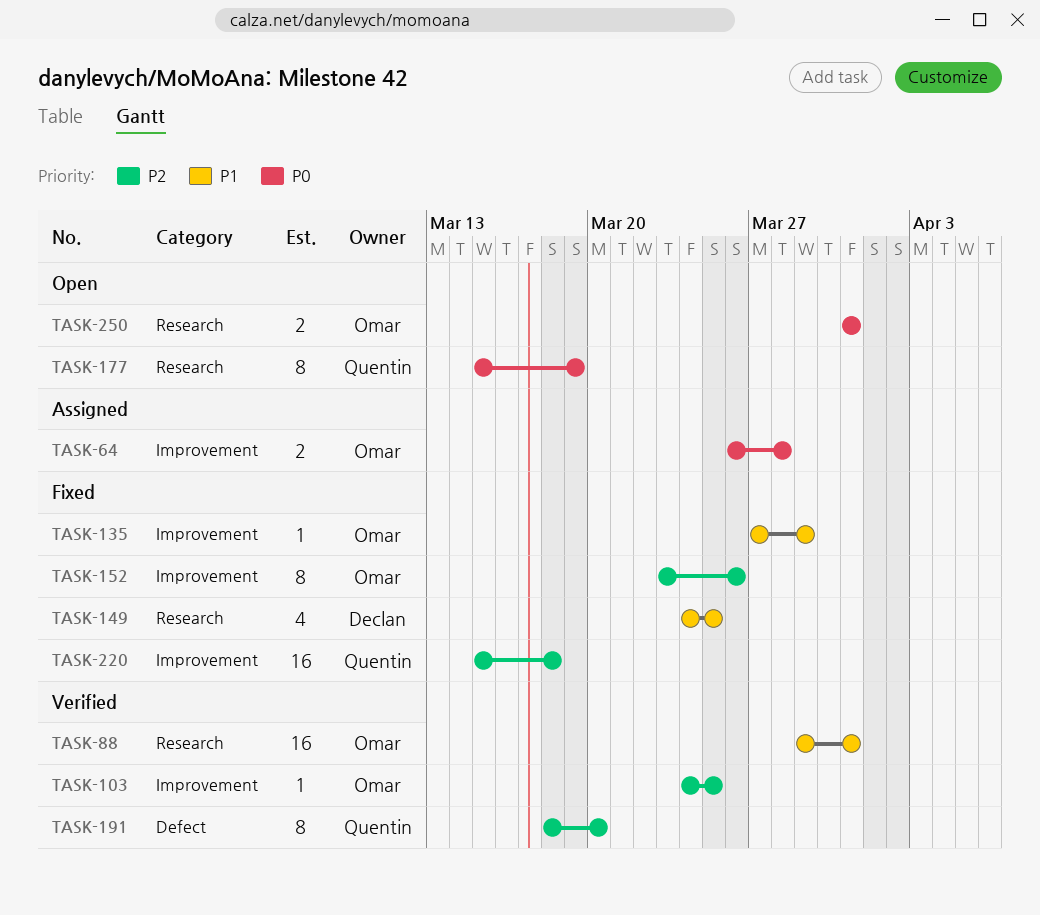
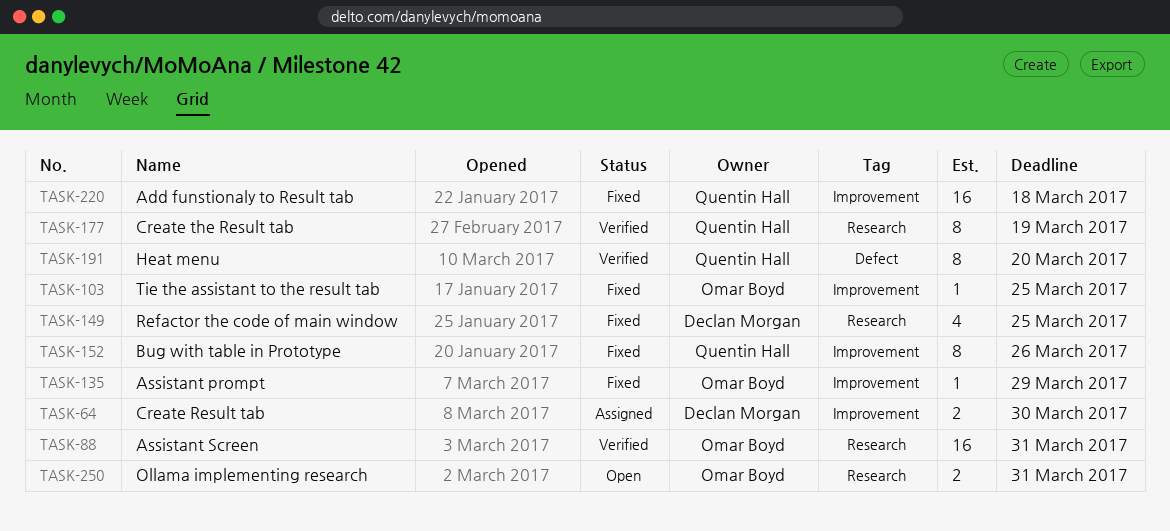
TASK-64, owner: Omar Boyd -> Declan Morgan
TASK-64, due: Mar 28 -> Mar 30
TASK-103, status: Verified -> Fixed
TASK-152, owner: Omar Boyd -> Quentin Hall
TASK-177, status: Open -> Verified

